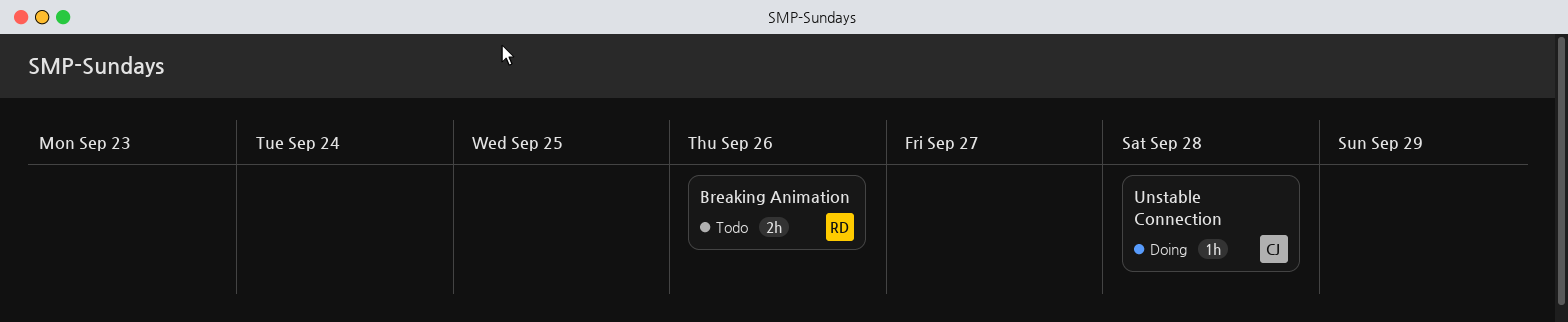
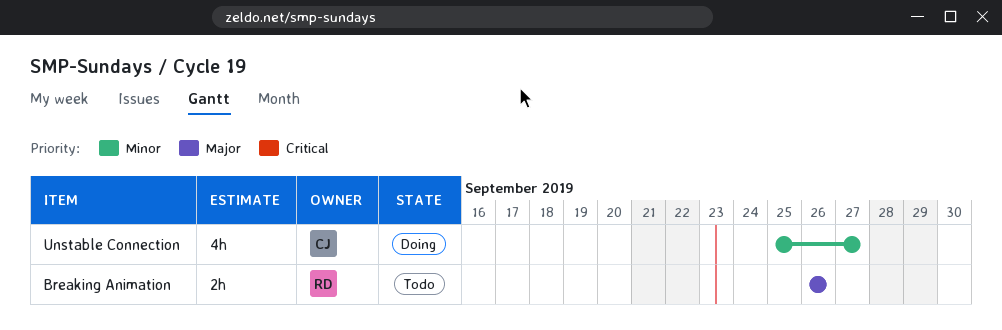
Unstable Connection, estimate: 1h -> 4h
Unstable Connection, due: Sep 28 -> Sep 27

